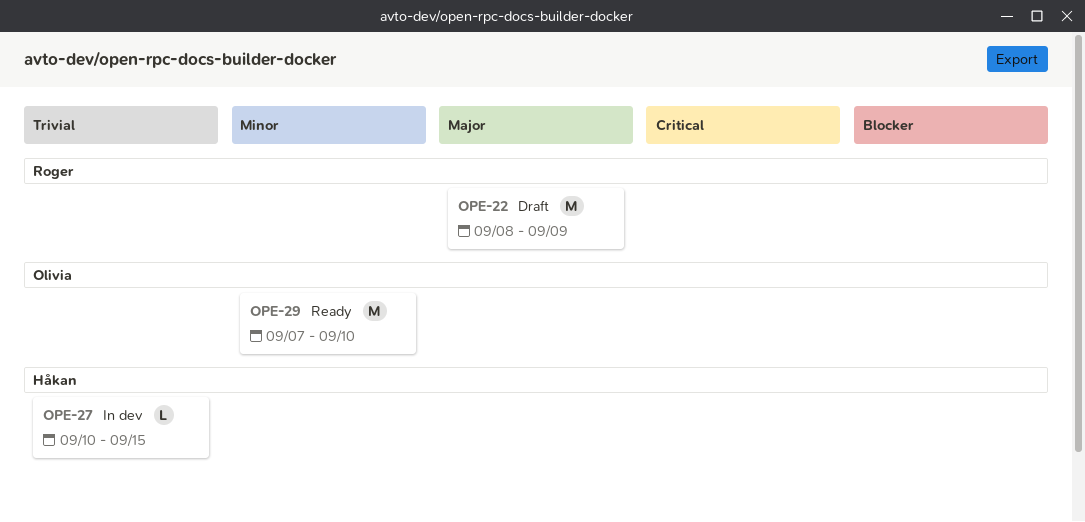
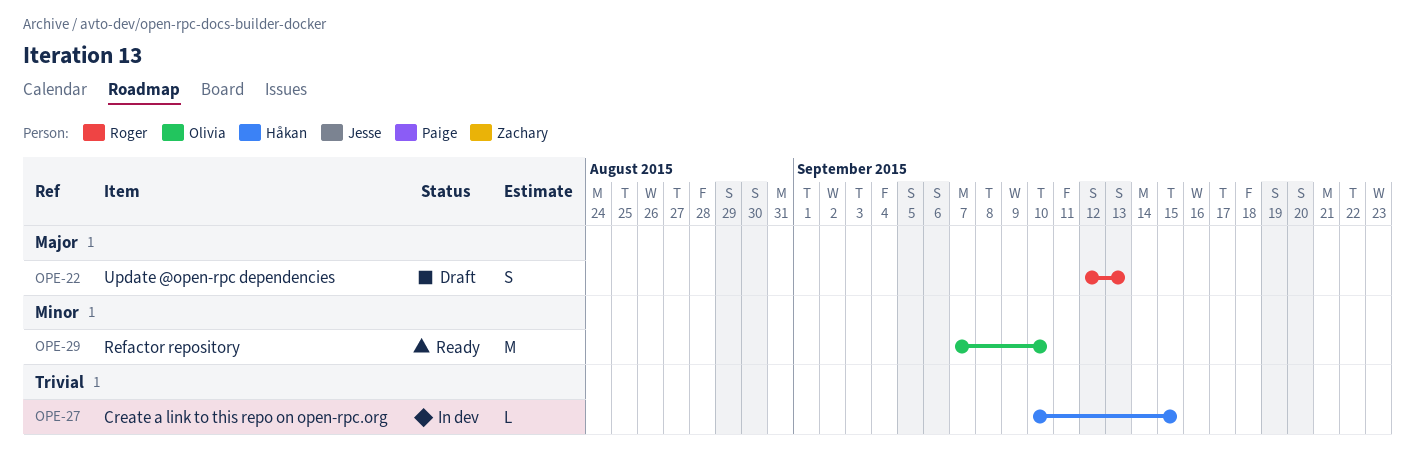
OPE-22, estimate: M -> S
OPE-22, start: Sep 8 -> Sep 12
OPE-22, due: Sep 9 -> Sep 13

